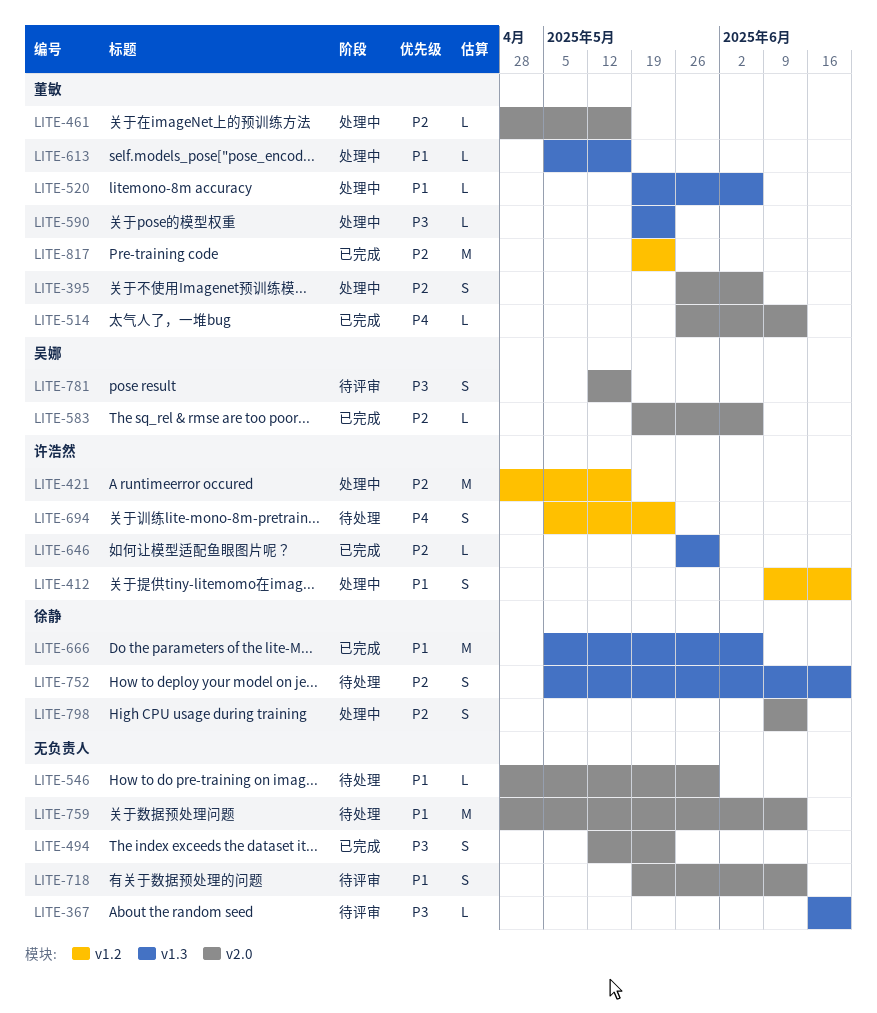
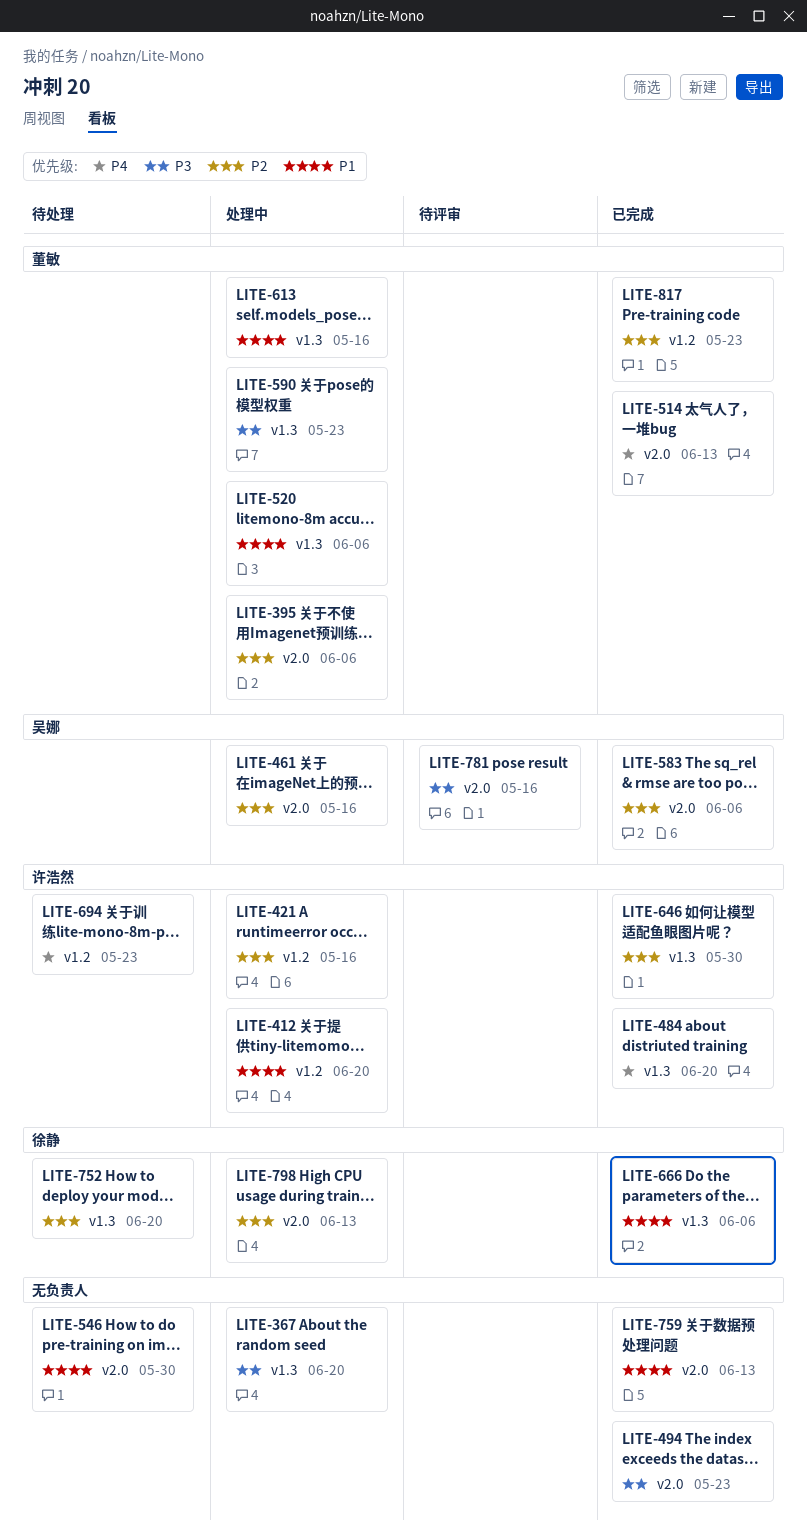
LITE-367, status: 待评审 -> 处理中
LITE-461, owner: 董敏 -> 吴娜
LITE-484: none -> present
LITE-718: present -> none
LITE-759, status: 待处理 -> 已完成

